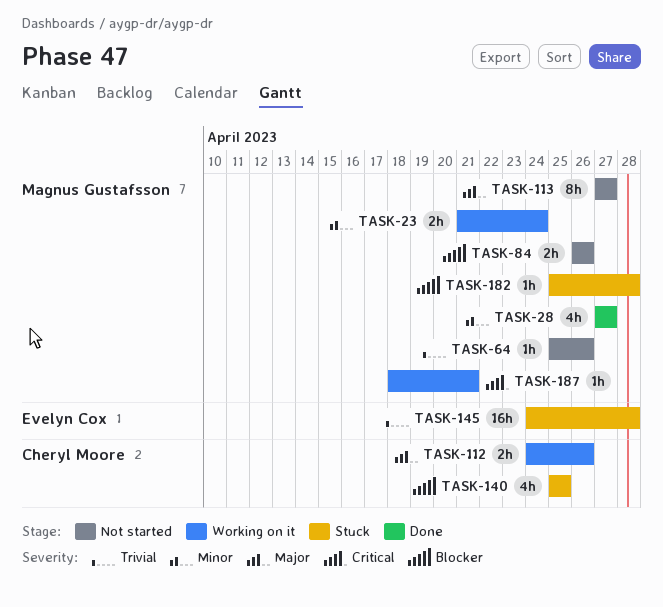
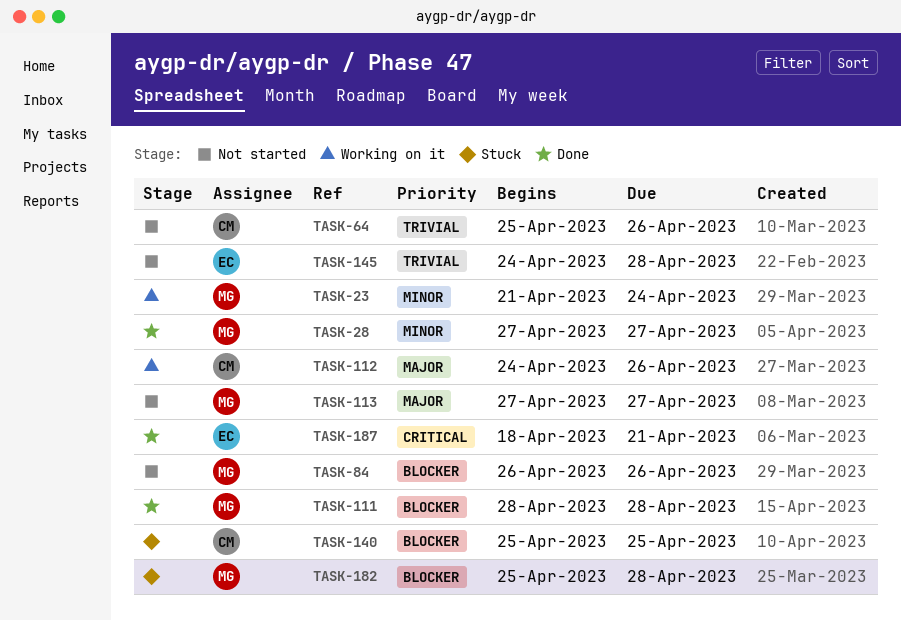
TASK-64, owner: Magnus Gustafsson -> Cheryl Moore
TASK-111: none -> present
TASK-145, status: Stuck -> Not started
TASK-187, status: Working on it -> Done
TASK-187, owner: Magnus Gustafsson -> Evelyn Cox

